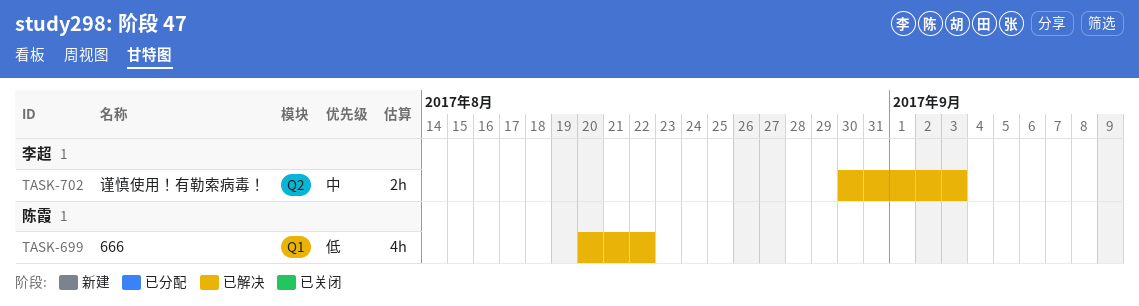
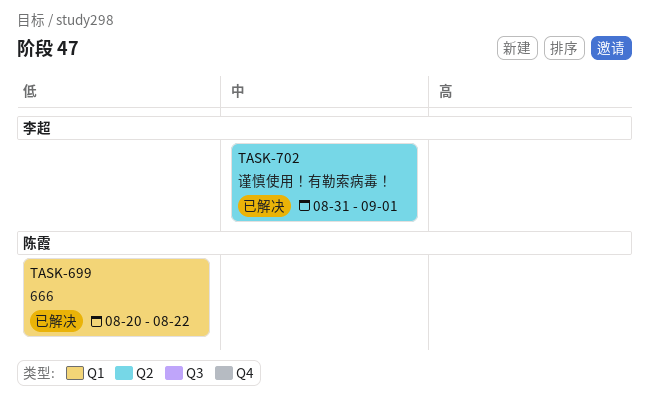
TASK-702, start: Aug 30 -> Aug 31
TASK-702, due: Sep 3 -> Sep 1

